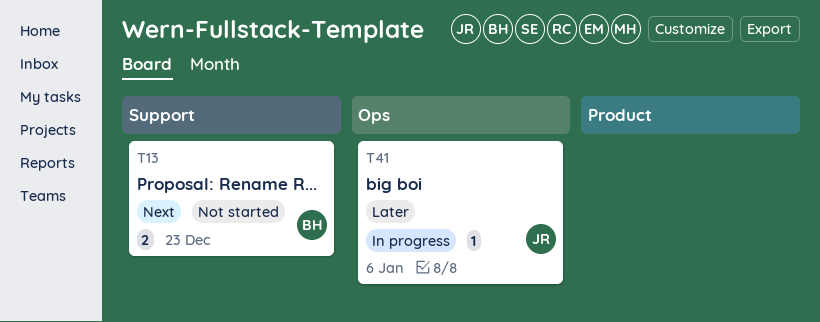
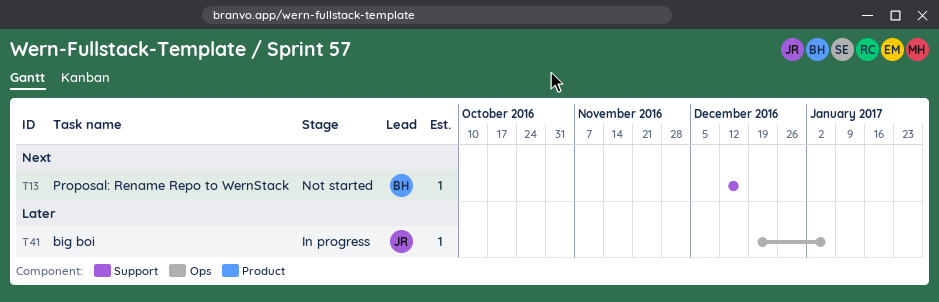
T13, estimate: 2 -> 1
T13, due: Dec 23 -> Dec 16

